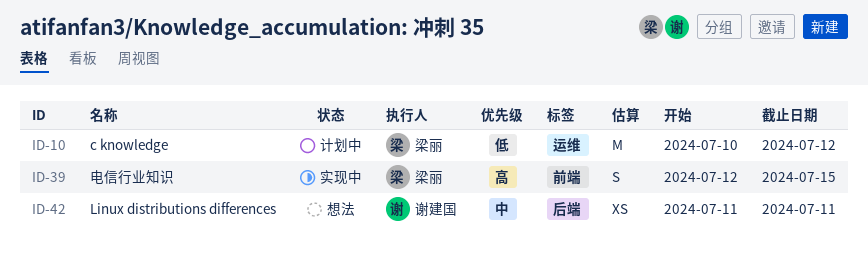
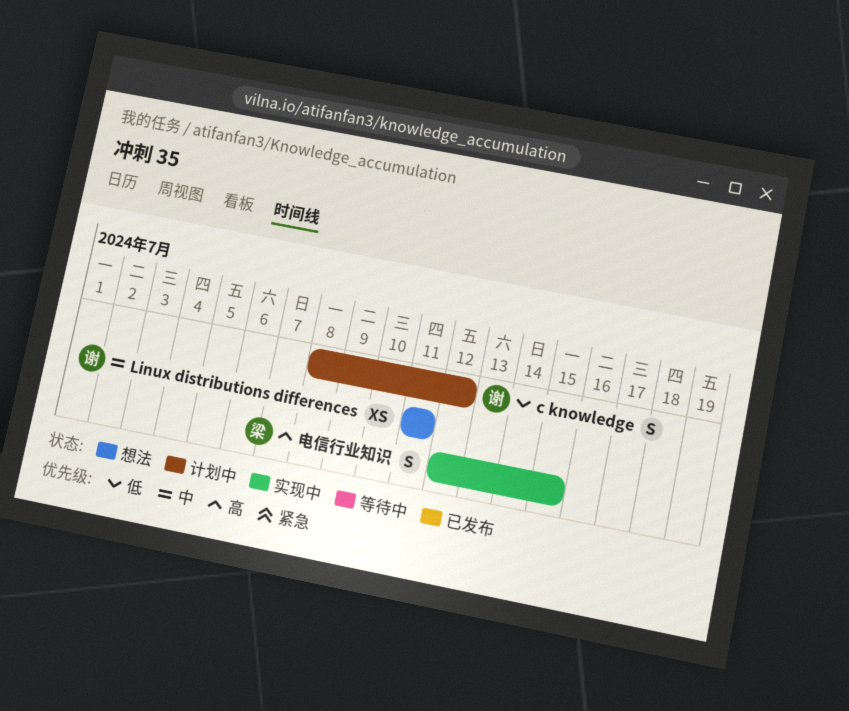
c knowledge, owner: 梁丽 -> 谢建国
c knowledge, estimate: M -> S
c knowledge, start: Jul 10 -> Jul 8

